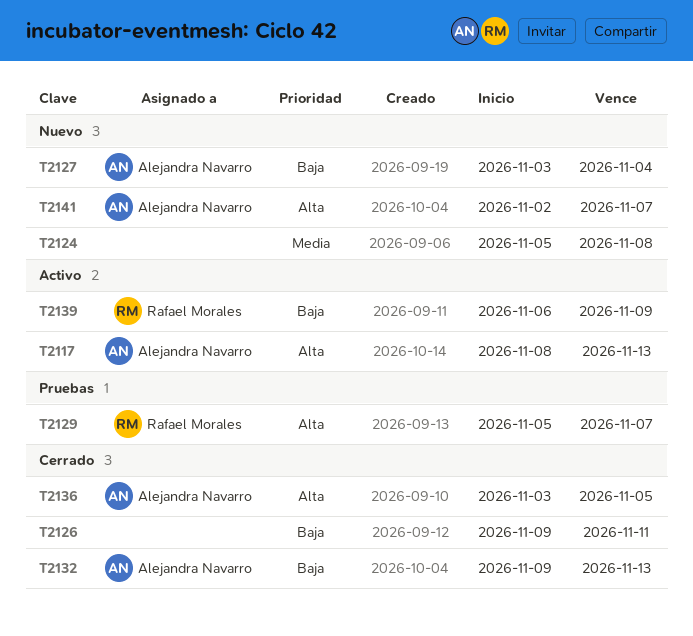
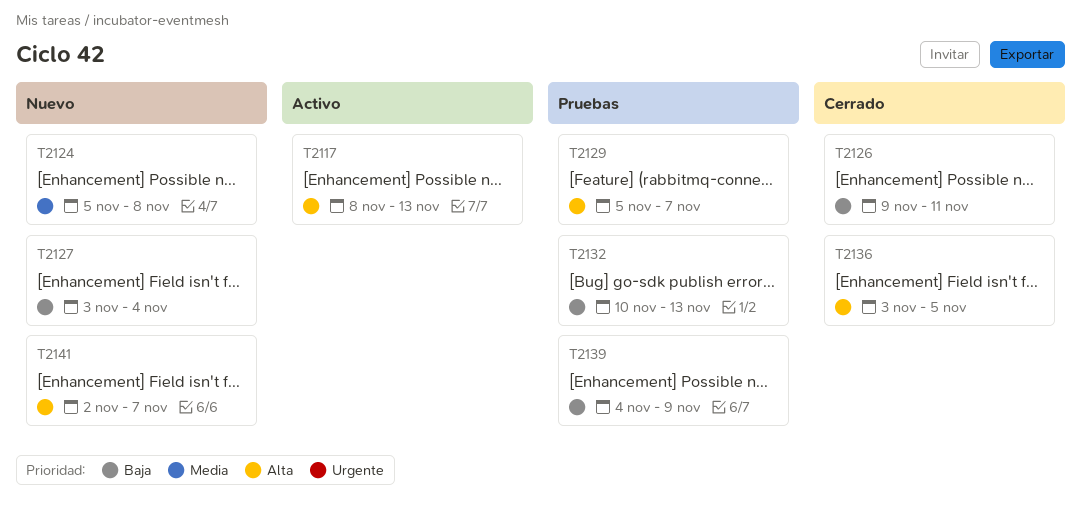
T2132, status: Cerrado -> Pruebas
T2132, start: Nov 9 -> Nov 10
T2139, status: Activo -> Pruebas
T2139, start: Nov 6 -> Nov 4

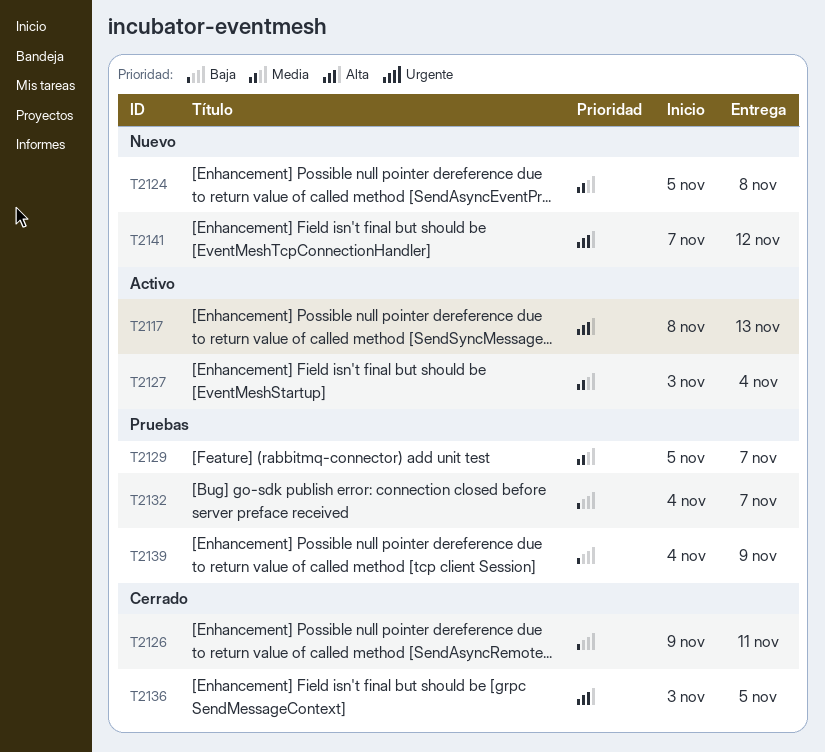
T2127, status: Nuevo -> Activo
T2127, priority: Baja -> Media
T2129, priority: Alta -> Media
T2132, start: Nov 10 -> Nov 4
T2132, due: Nov 13 -> Nov 7
T2141, start: Nov 2 -> Nov 7
T2141, due: Nov 7 -> Nov 12

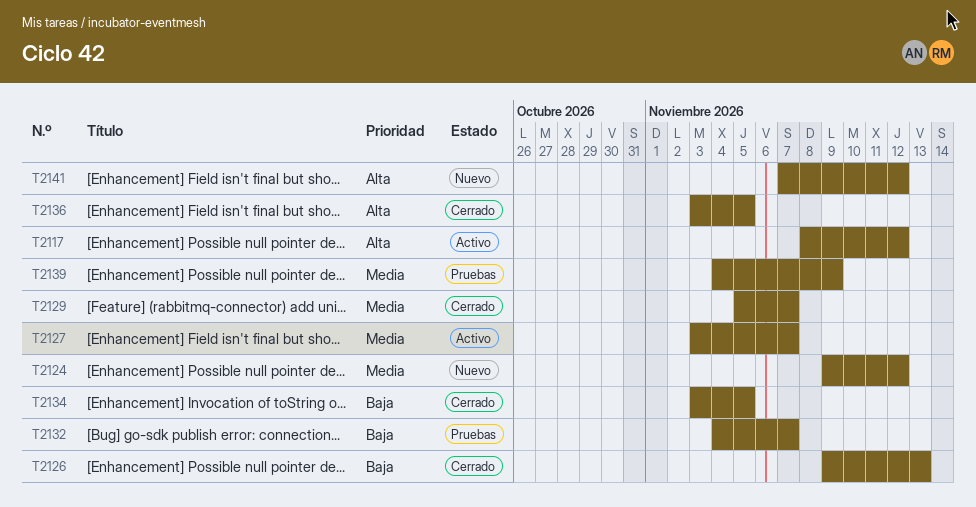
T2117, due: Nov 13 -> Nov 12
T2124, start: Nov 5 -> Nov 9
T2124, due: Nov 8 -> Nov 12
T2126, due: Nov 11 -> Nov 13
T2127, due: Nov 4 -> Nov 7
T2129, status: Pruebas -> Cerrado
T2134: none -> present
T2139, priority: Baja -> Media

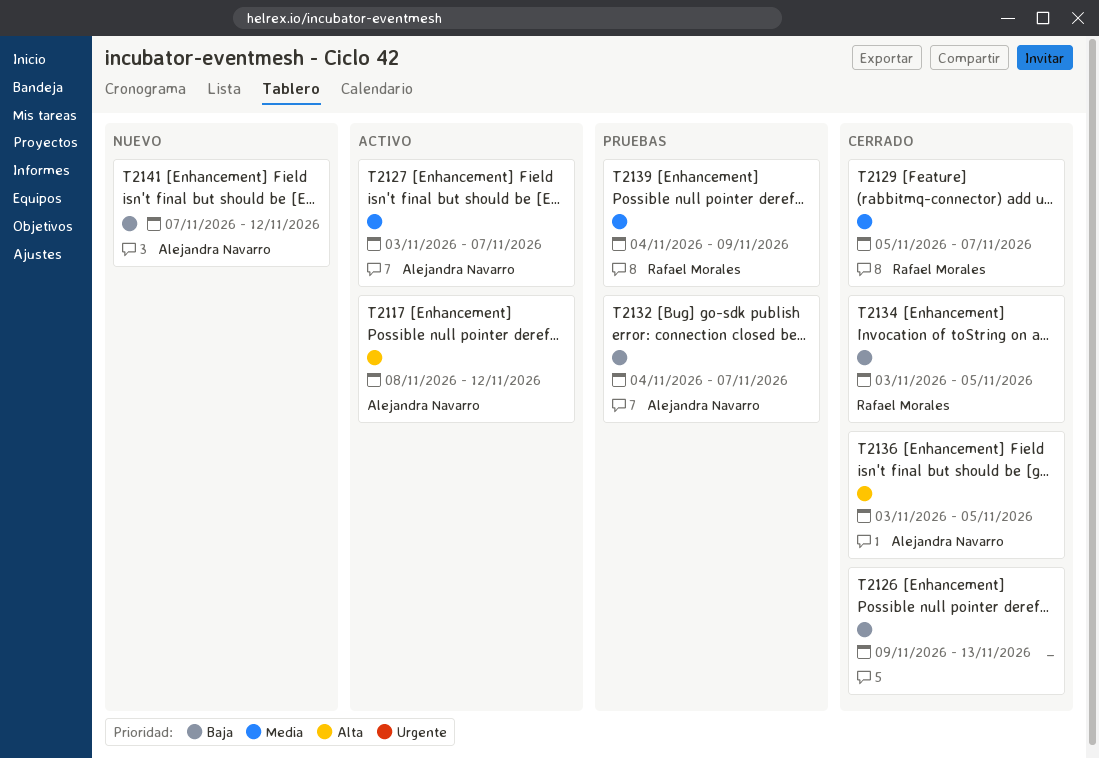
T2124: present -> none
T2141, priority: Alta -> Baja

